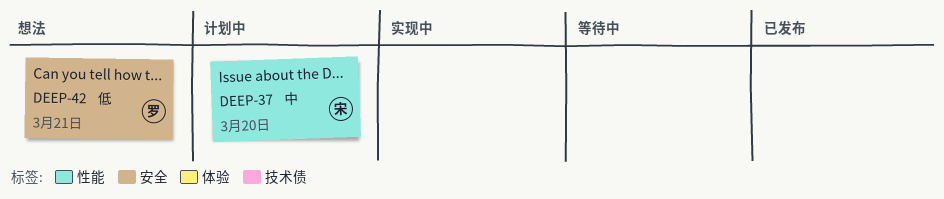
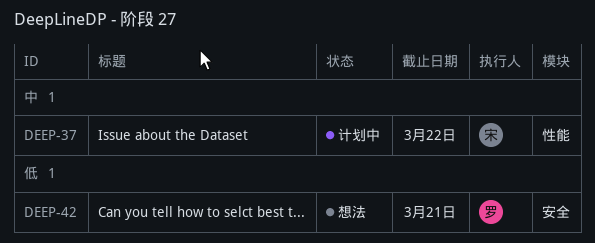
DEEP-37, due: Mar 20 -> Mar 22

